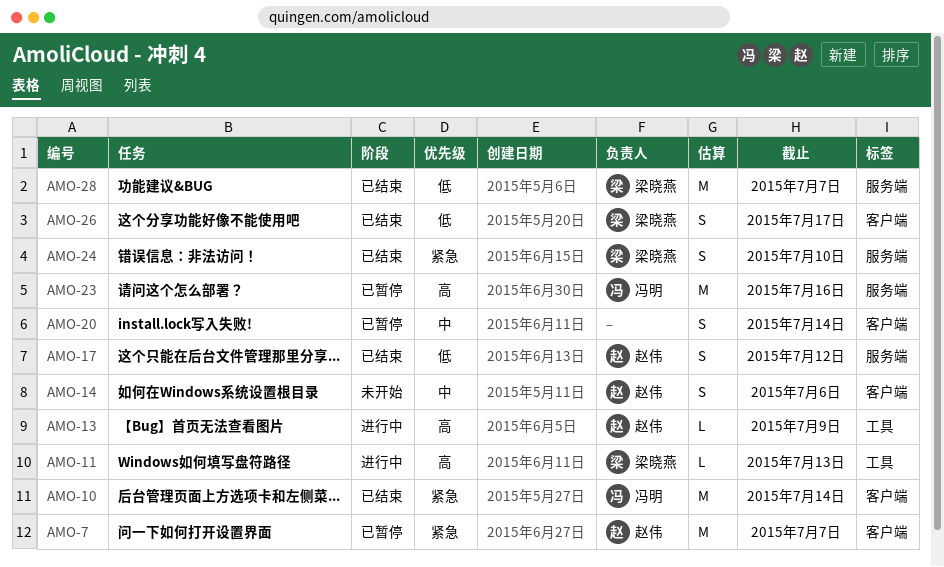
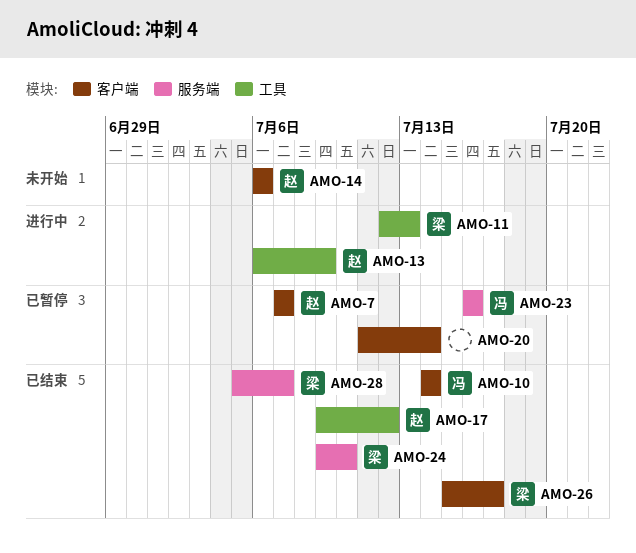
AMO-17, label: 服务端 -> 工具

